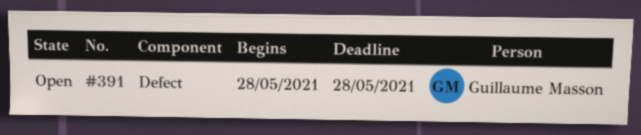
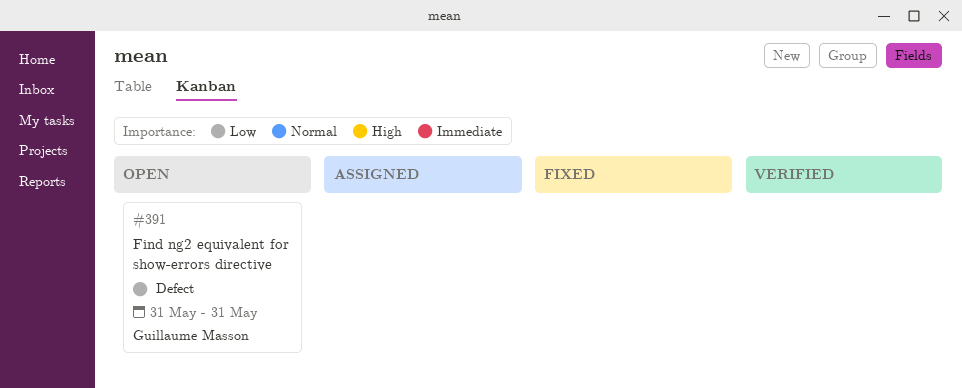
#391, start: May 28 -> May 31
#391, due: May 28 -> May 31

